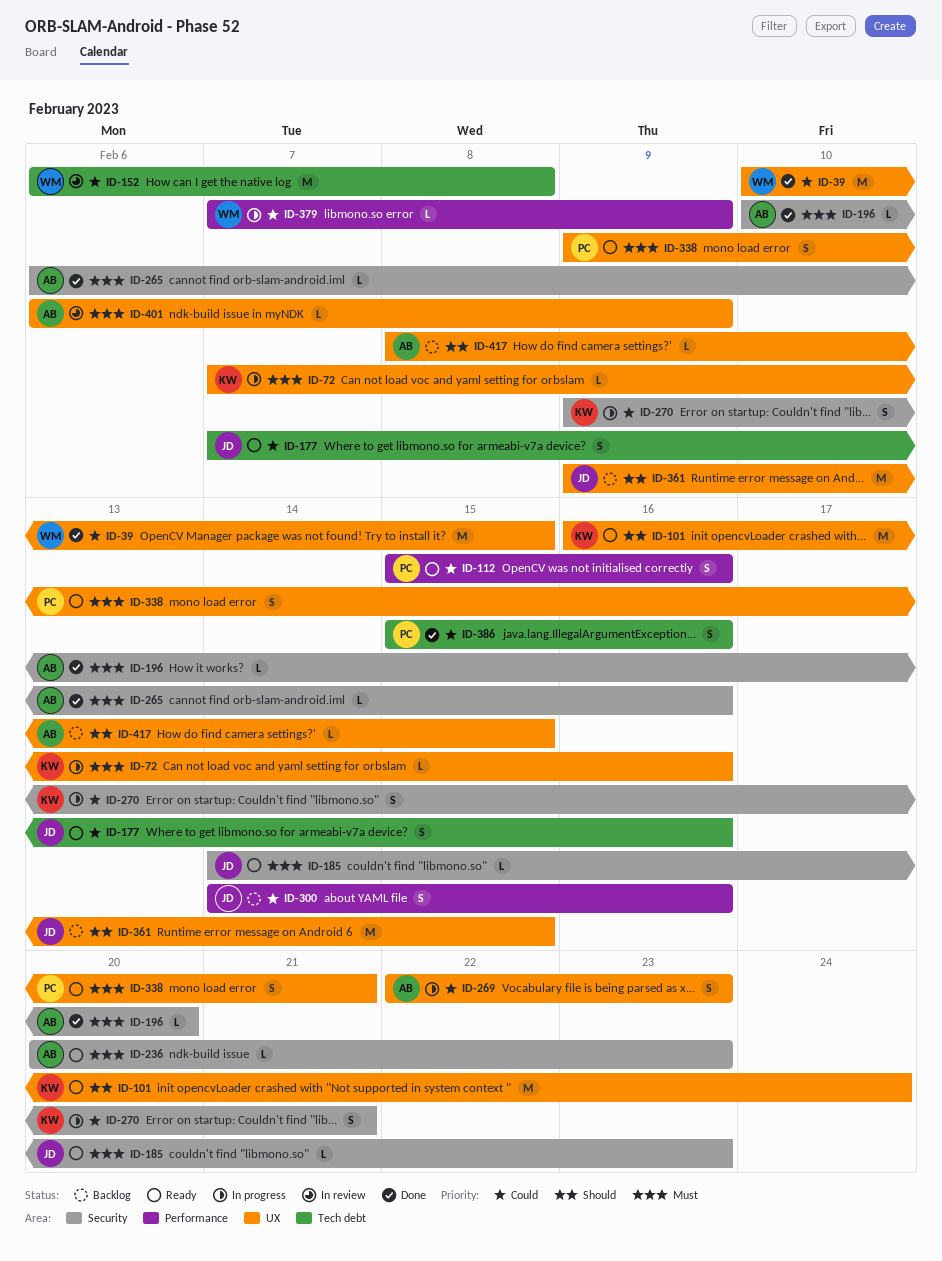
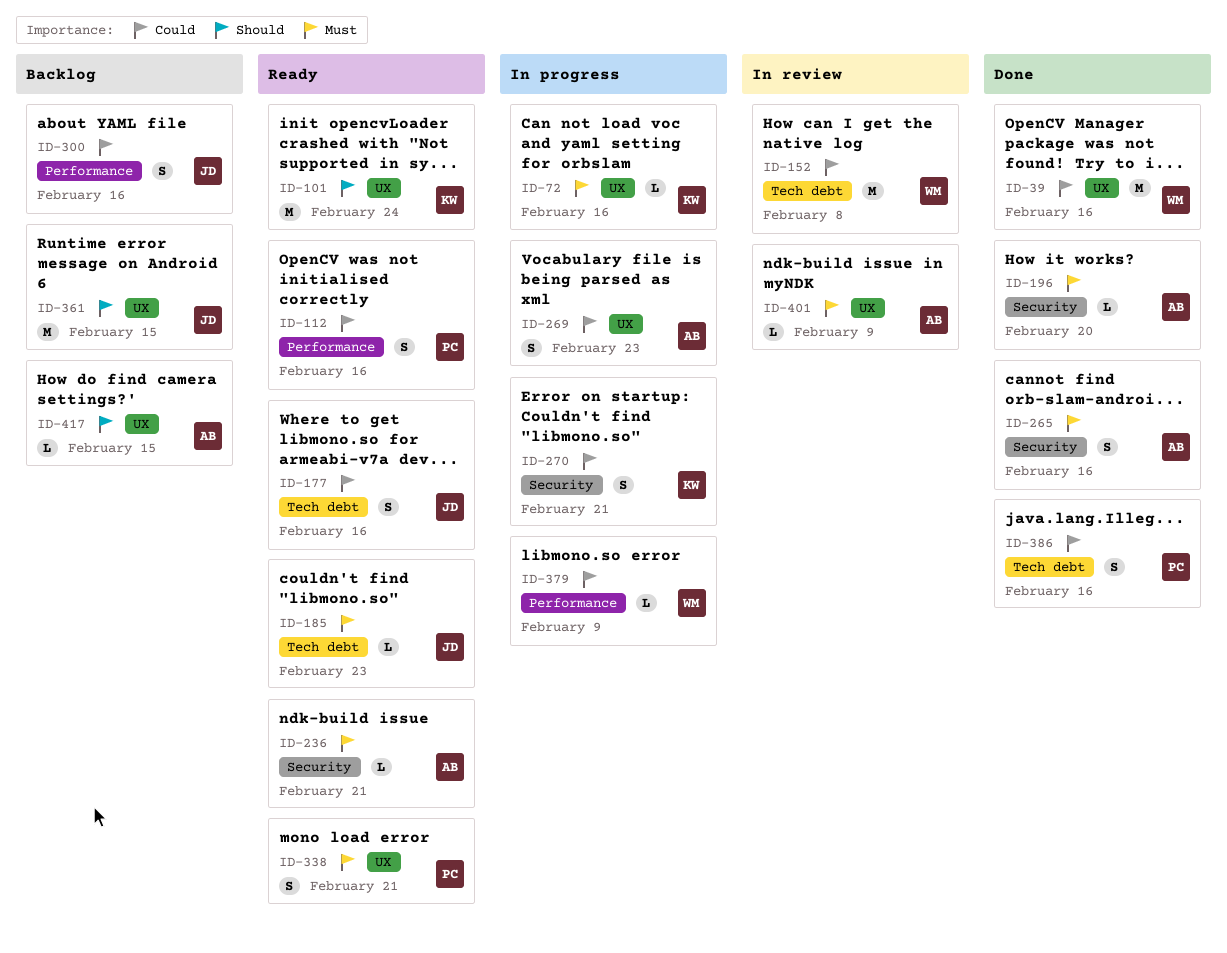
ID-39, due: Feb 15 -> Feb 16
ID-185, label: Security -> Tech debt
ID-236, due: Feb 23 -> Feb 21
ID-265, estimate: L -> S

